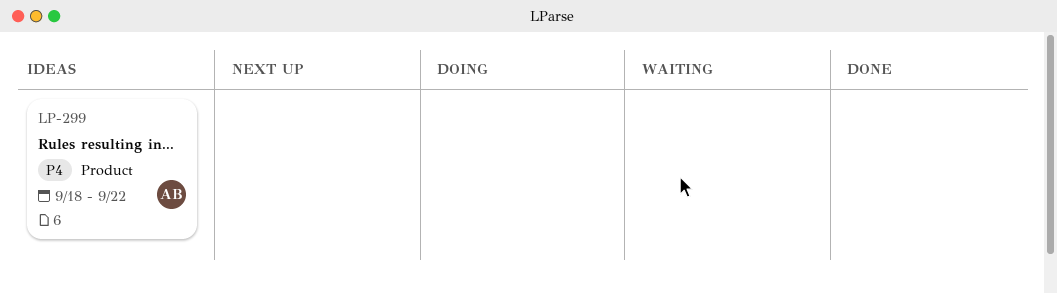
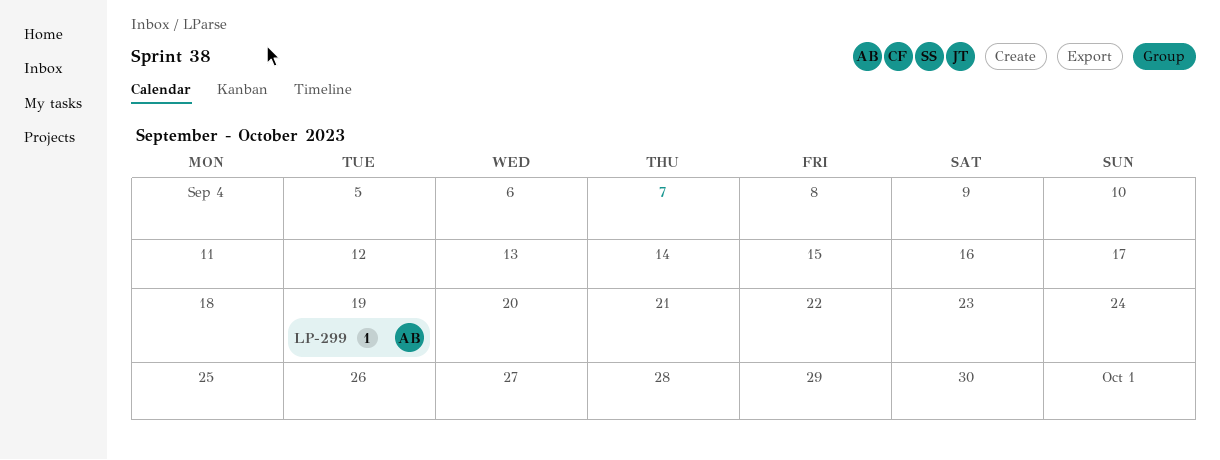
LP-299, due: Sep 22 -> Sep 19

